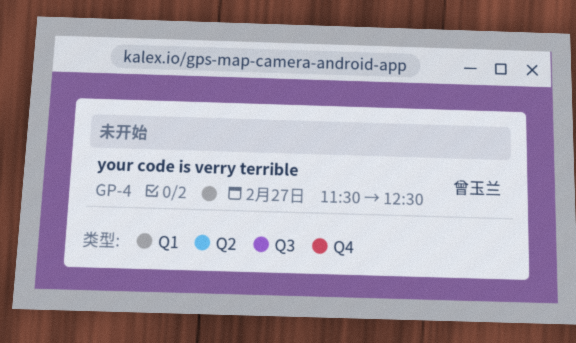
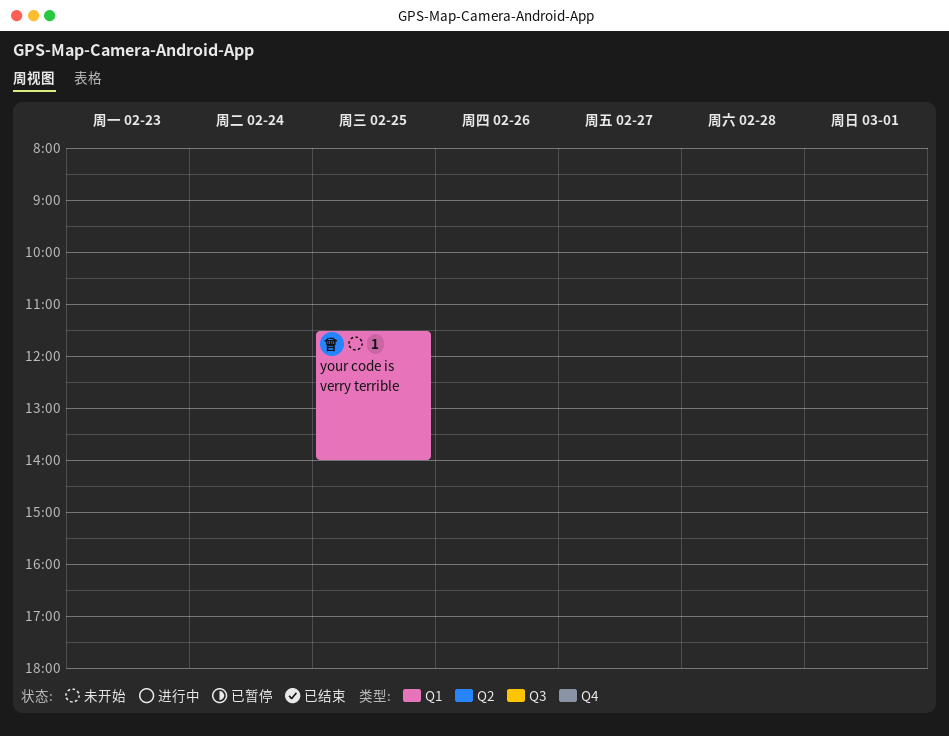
your code is verry terrible, day: Feb 27 -> Feb 25
your code is verry terrible, ends: 12:30 -> 14:00

